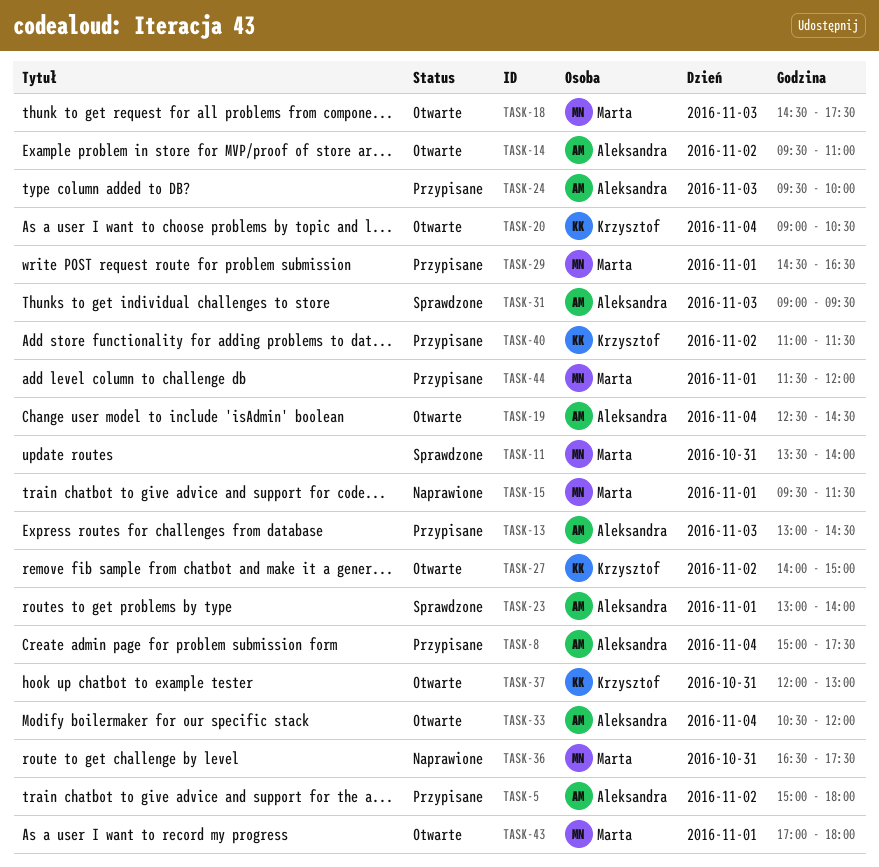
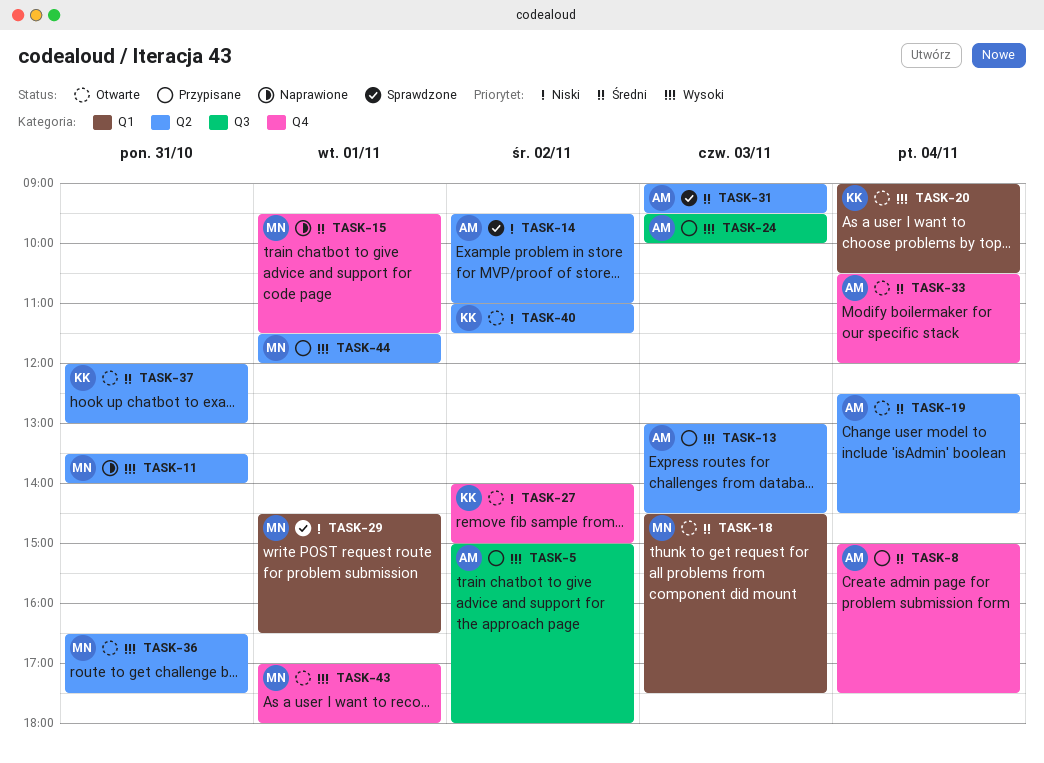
TASK-11, status: Sprawdzone -> Naprawione
TASK-14, status: Otwarte -> Sprawdzone
TASK-23: present -> none
TASK-29, status: Przypisane -> Sprawdzone
TASK-36, status: Naprawione -> Otwarte
TASK-40, status: Przypisane -> Otwarte

